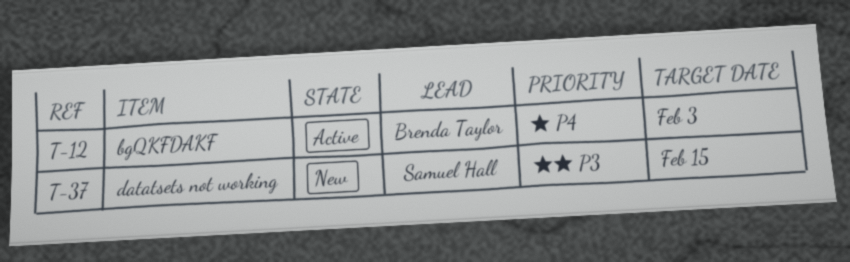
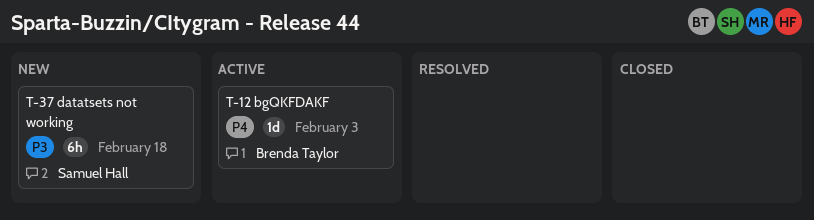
T-37, due: Feb 15 -> Feb 18

